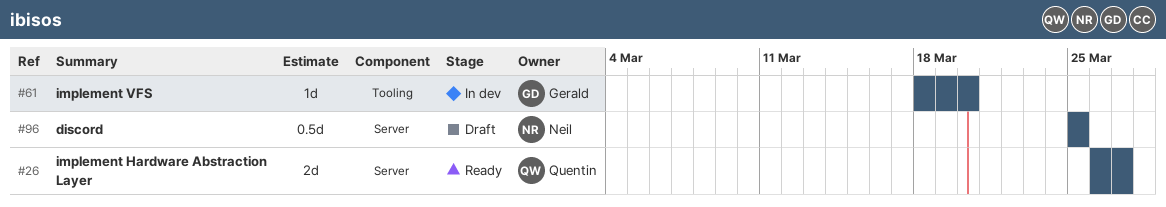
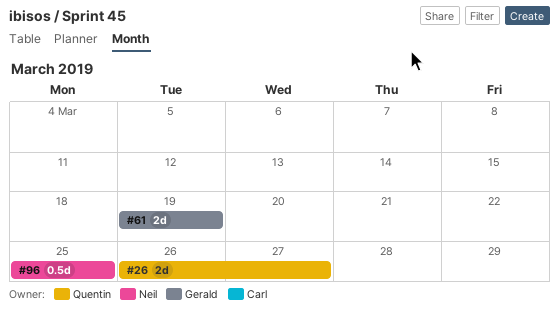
#61, estimate: 1d -> 2d
#61, start: Mar 18 -> Mar 19
#61, due: Mar 20 -> Mar 19

